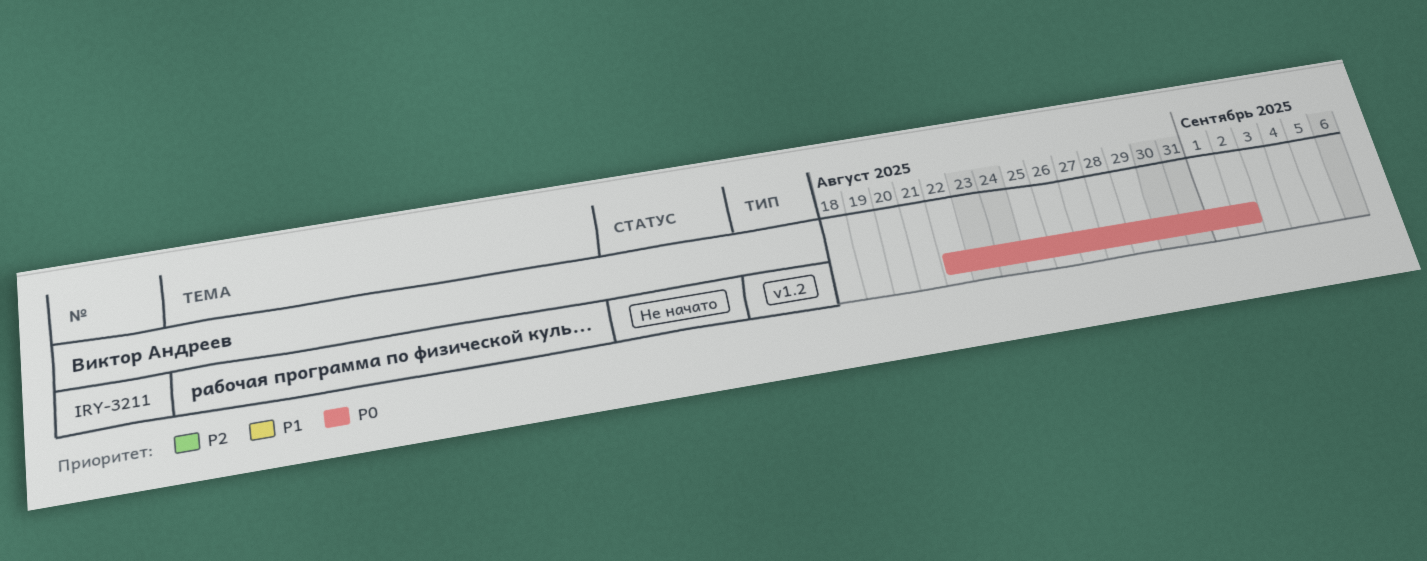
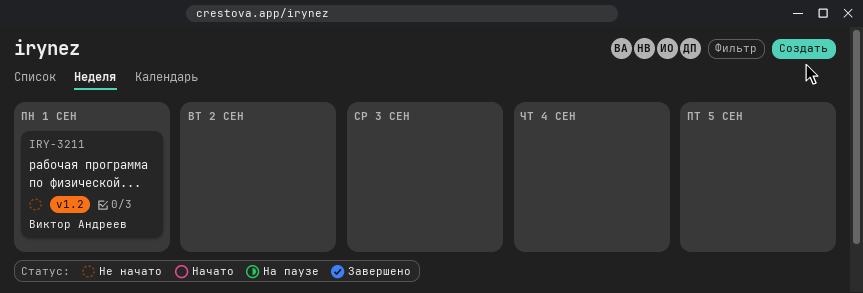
IRY-3211, due: Sep 2 -> Sep 1

